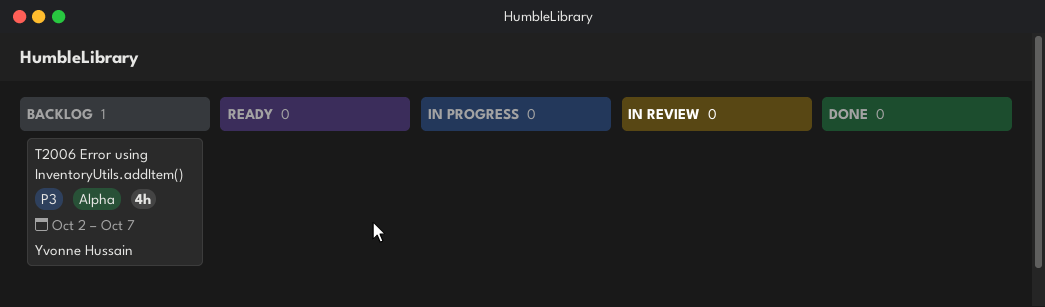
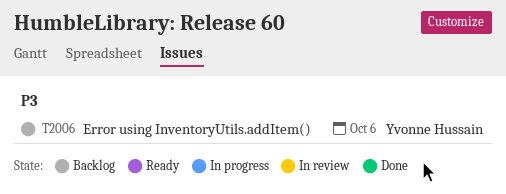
T2006, due: Oct 7 -> Oct 6

